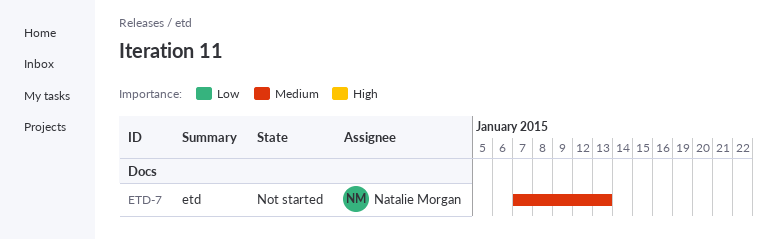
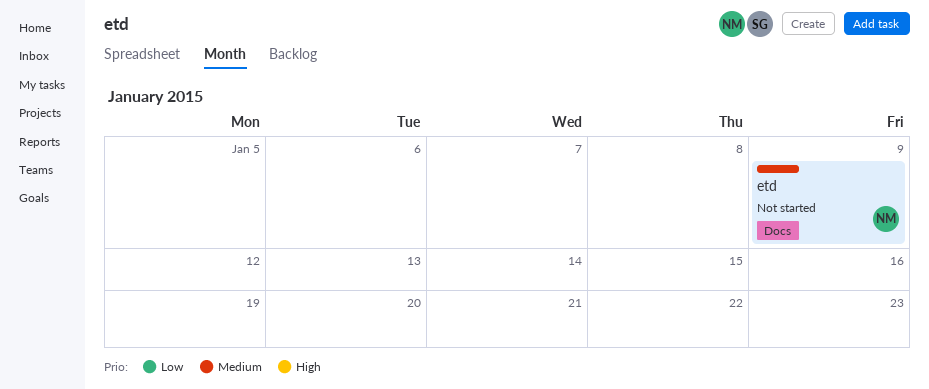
etd, due: Jan 13 -> Jan 9

